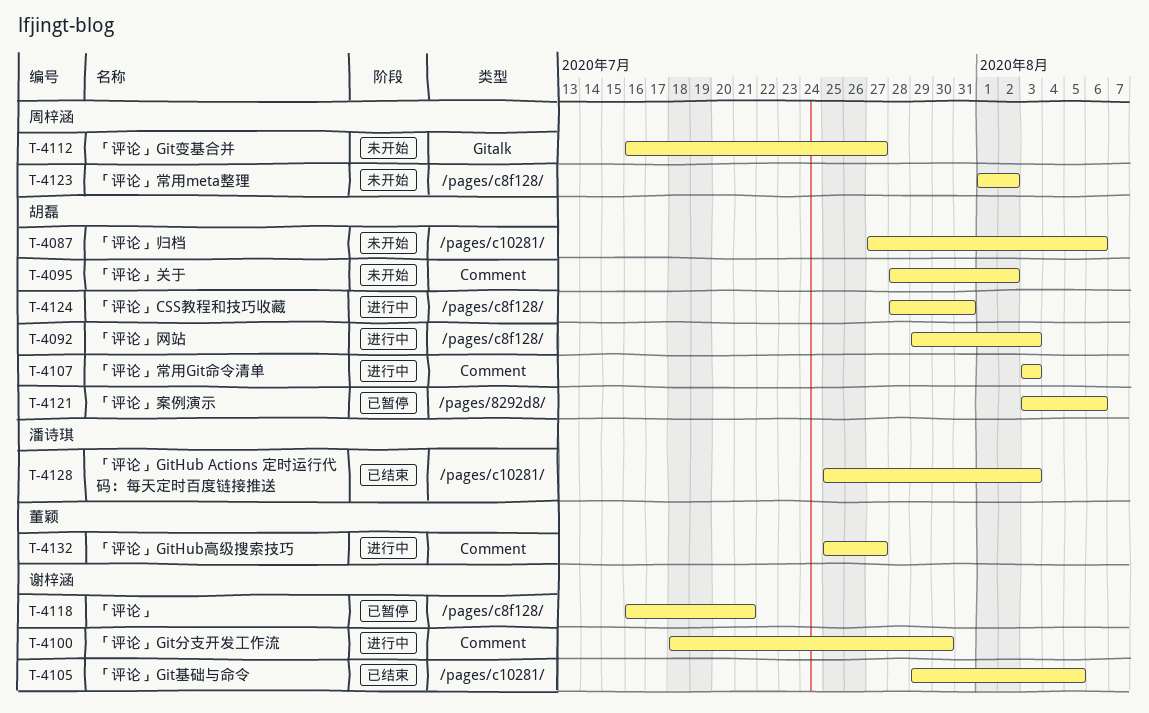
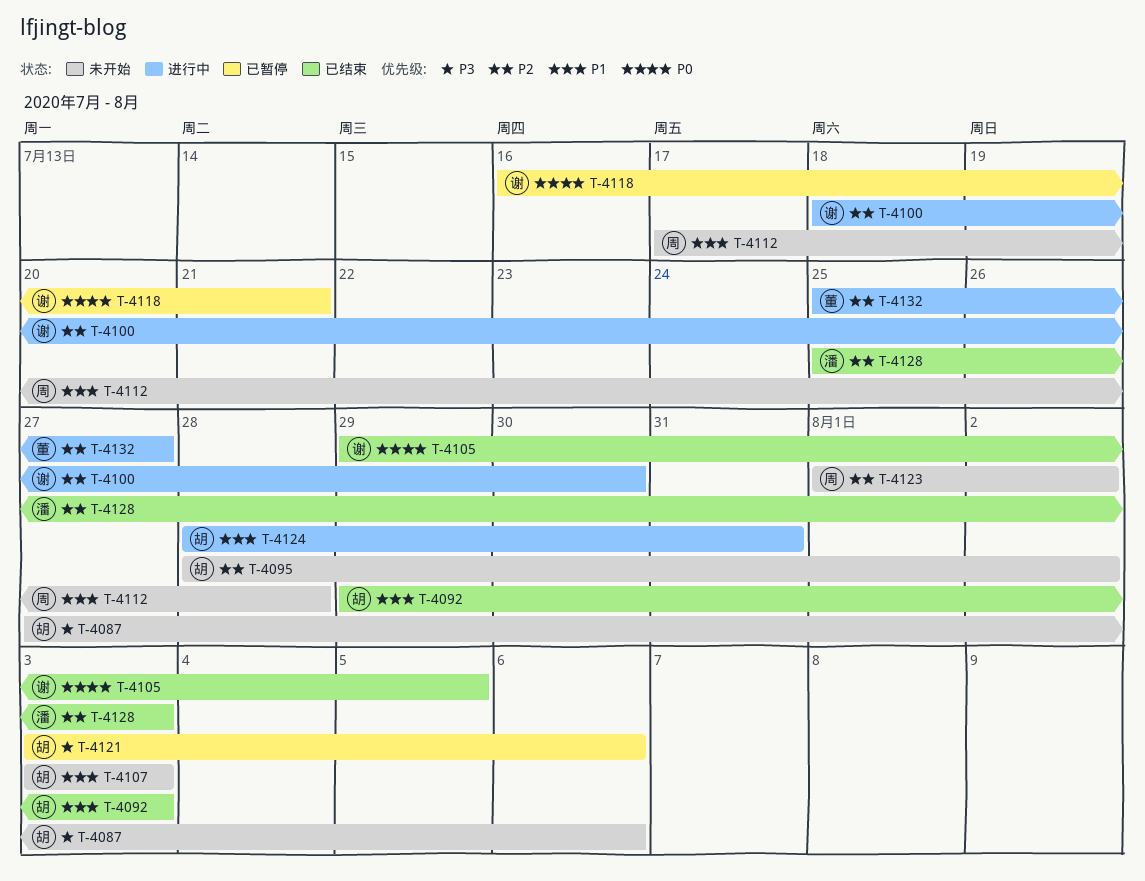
T-4092, status: 进行中 -> 已结束
T-4107, status: 进行中 -> 未开始
T-4112, start: Jul 16 -> Jul 17
T-4112, due: Jul 27 -> Jul 28

